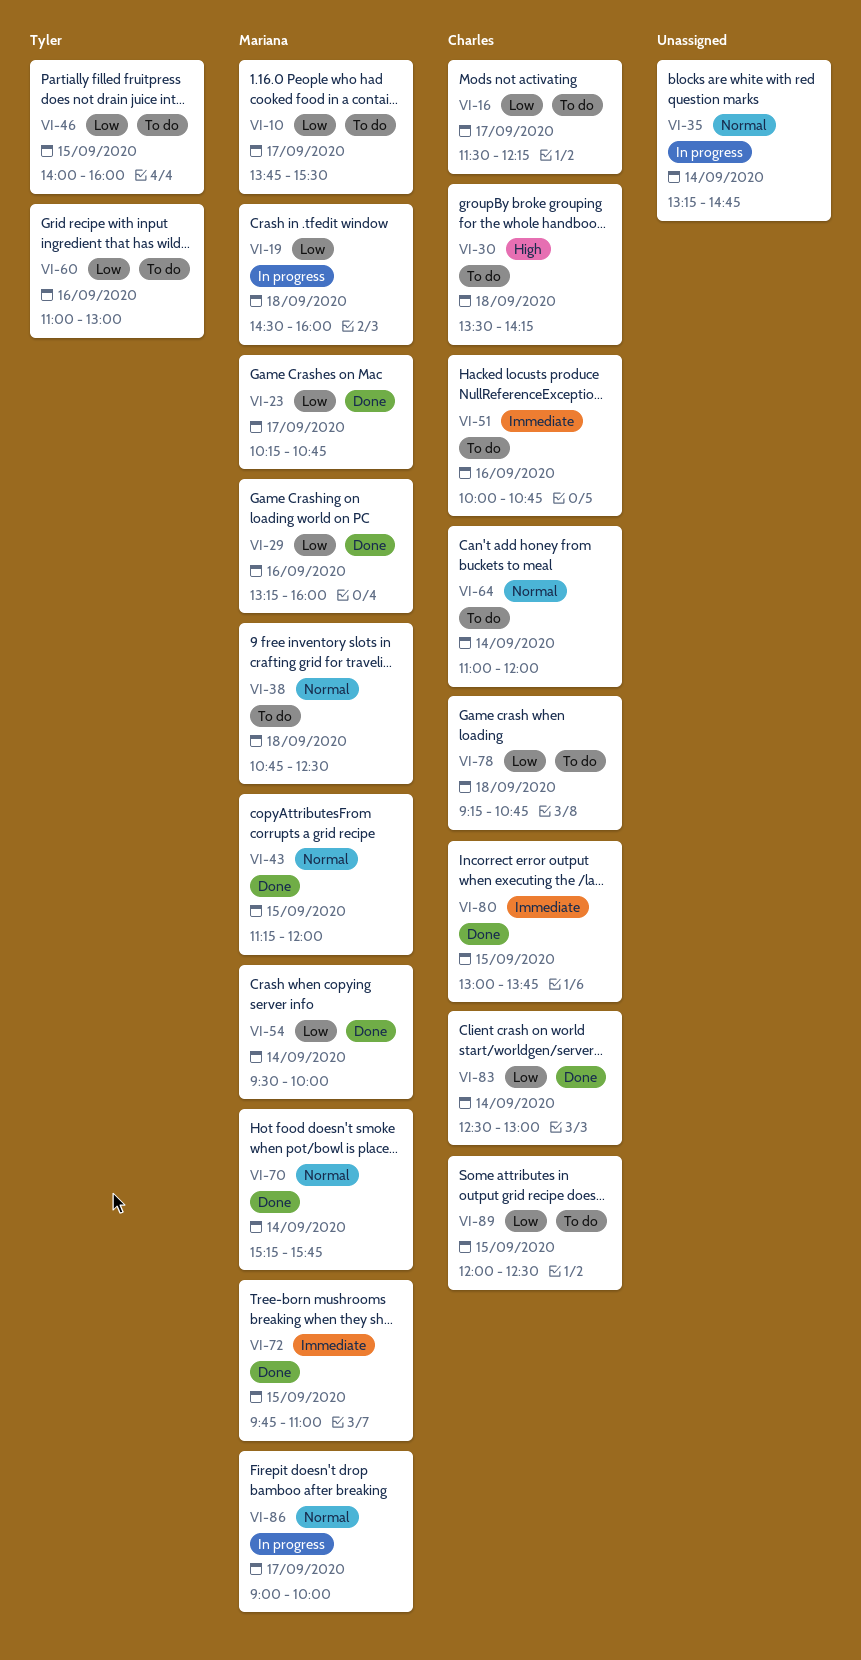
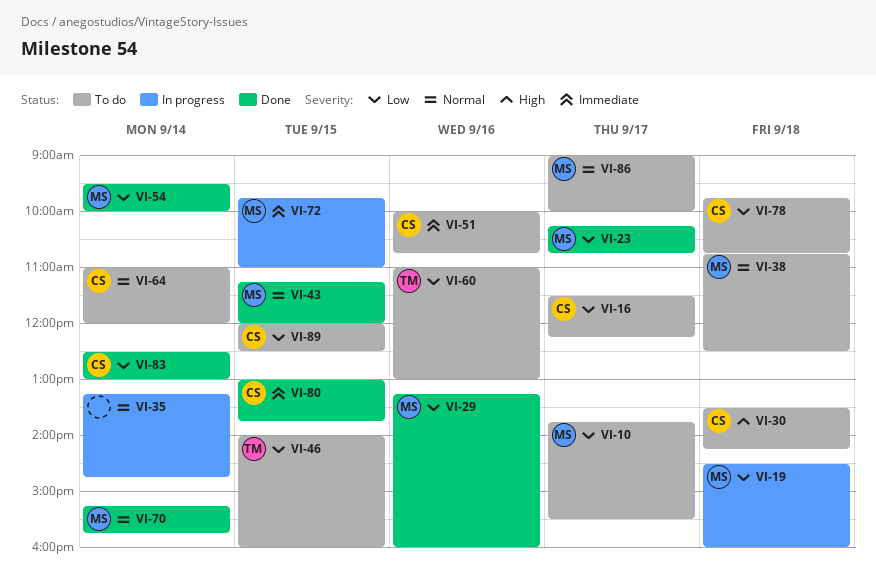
VI-72, status: Done -> In progress
VI-78, begins: 09:15 -> 09:45
VI-86, status: In progress -> To do

